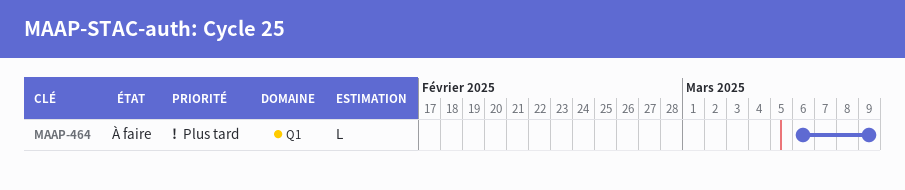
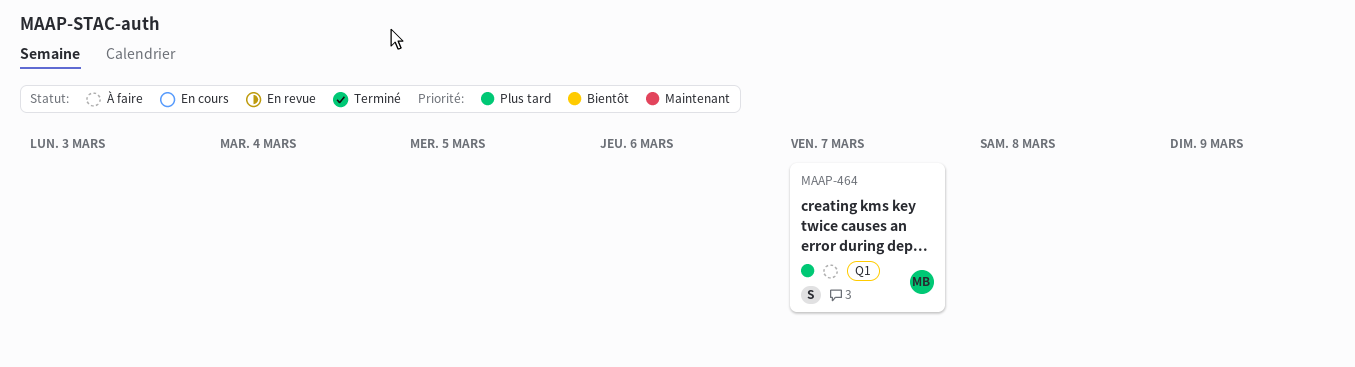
MAAP-464, estimate: L -> S
MAAP-464, due: Mar 9 -> Mar 7

